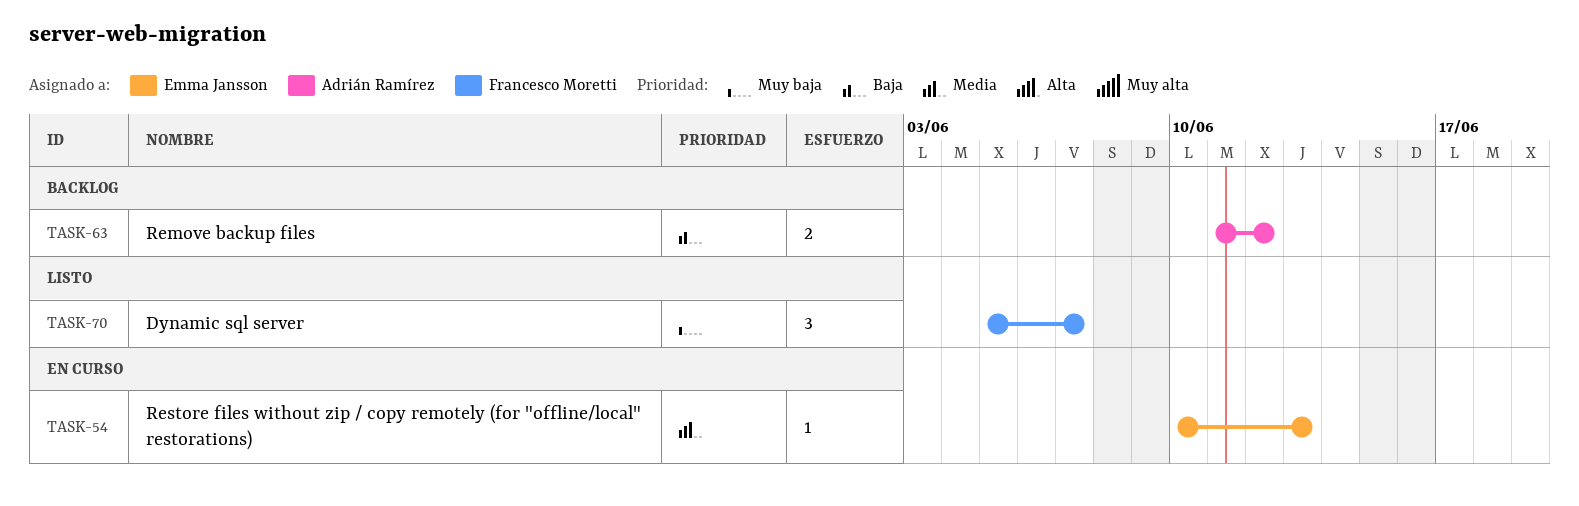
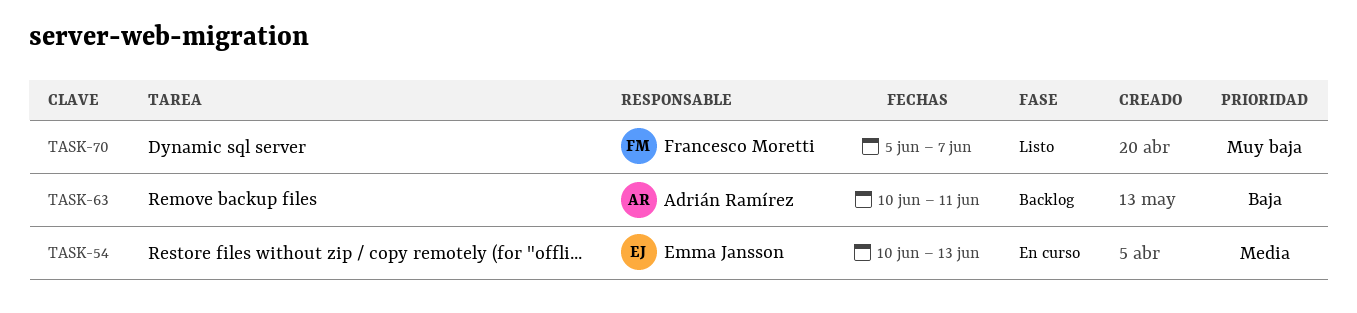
TASK-63, start: Jun 11 -> Jun 10
TASK-63, due: Jun 12 -> Jun 11

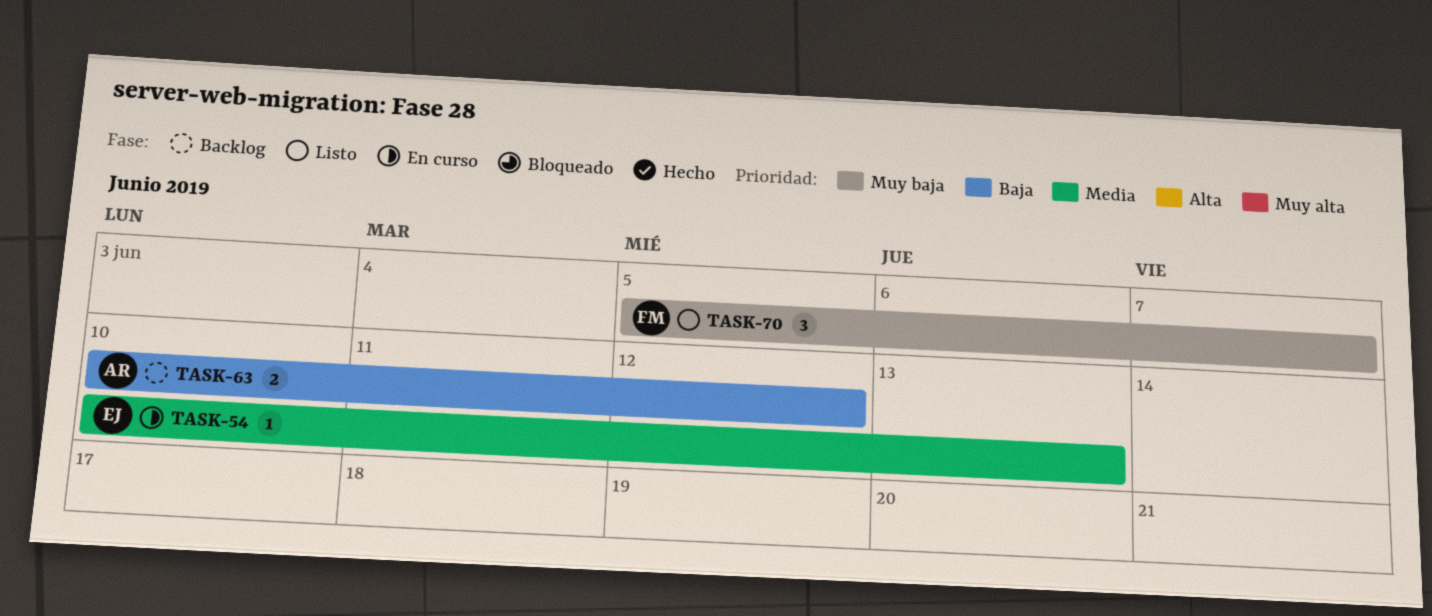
TASK-63, due: Jun 11 -> Jun 12

